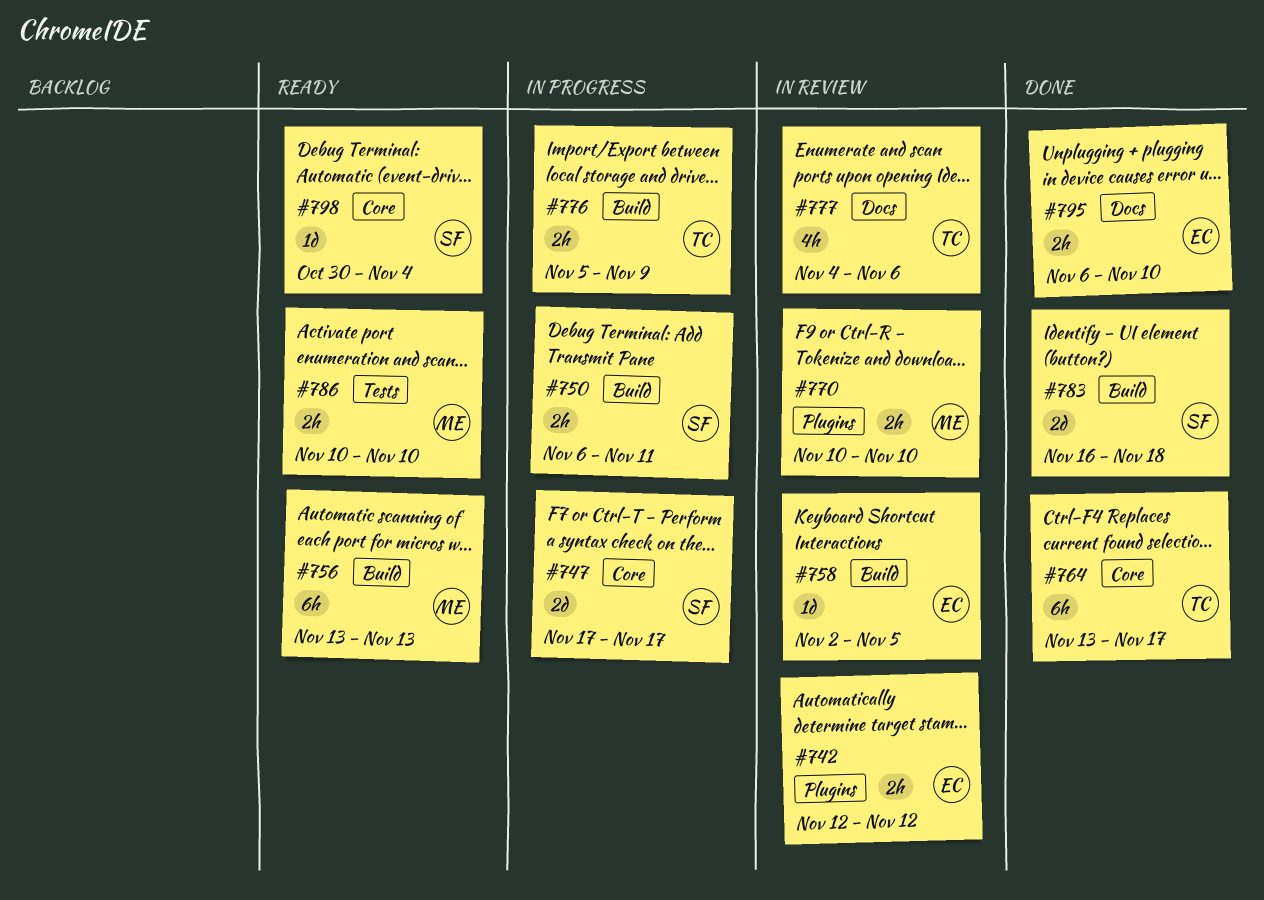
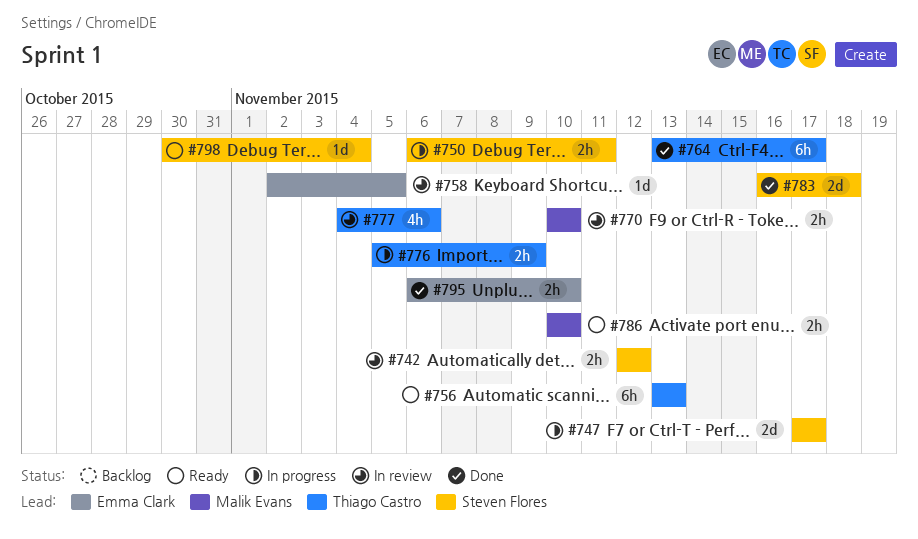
#742, owner: Emma Clark -> Steven Flores
#756, owner: Malik Evans -> Thiago Castro

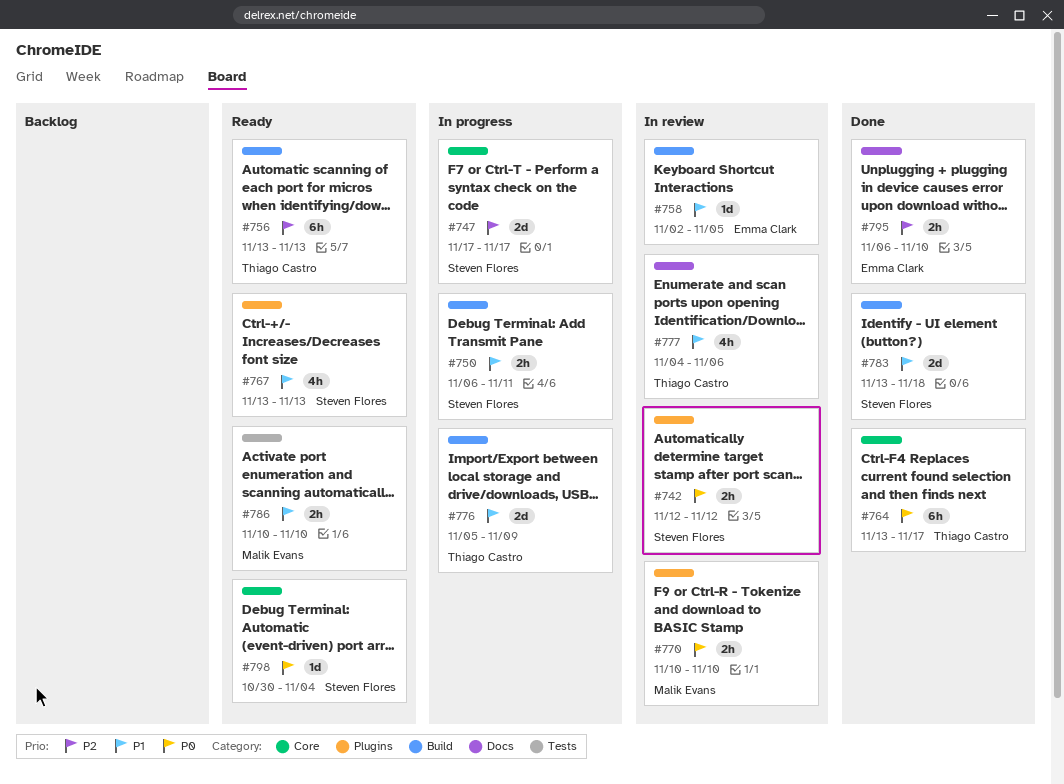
#767: none -> present
#776, estimate: 2h -> 2d
#783, start: Nov 16 -> Nov 13

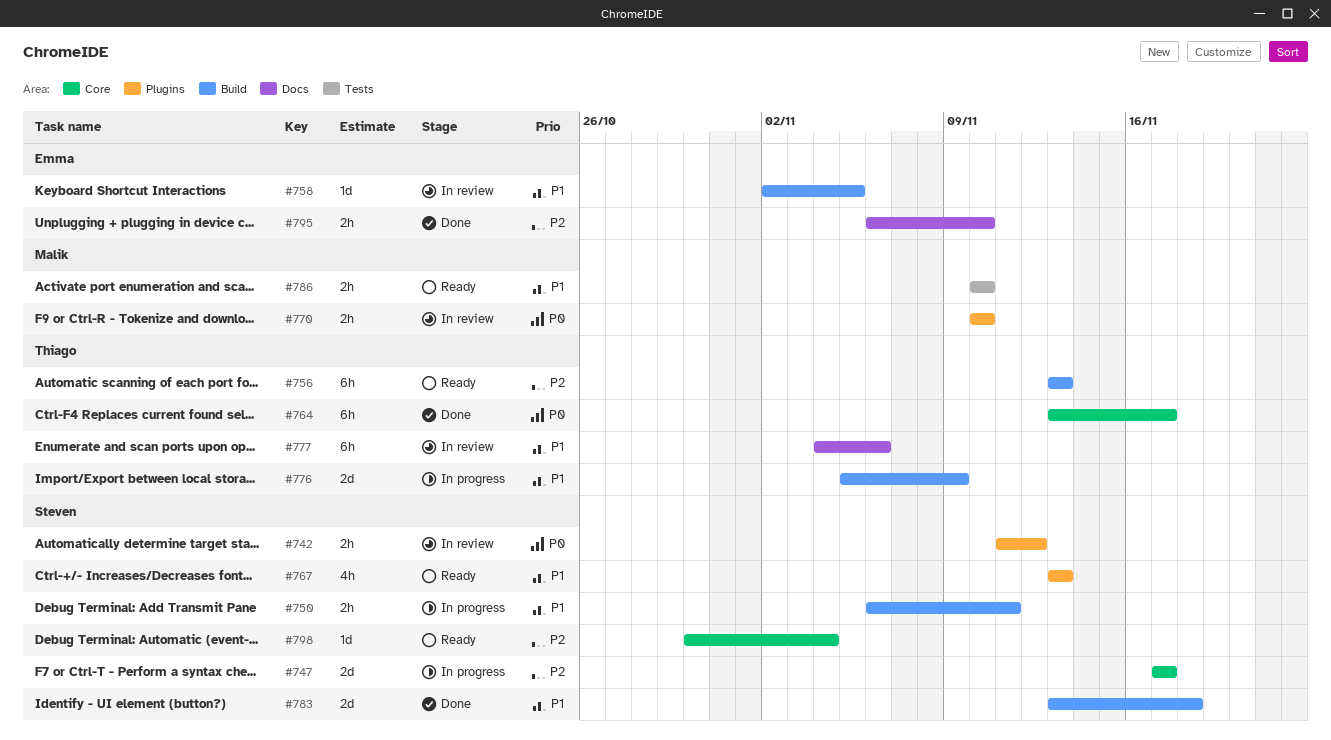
#742, start: Nov 12 -> Nov 11
#777, estimate: 4h -> 6h
#798, priority: P0 -> P2

